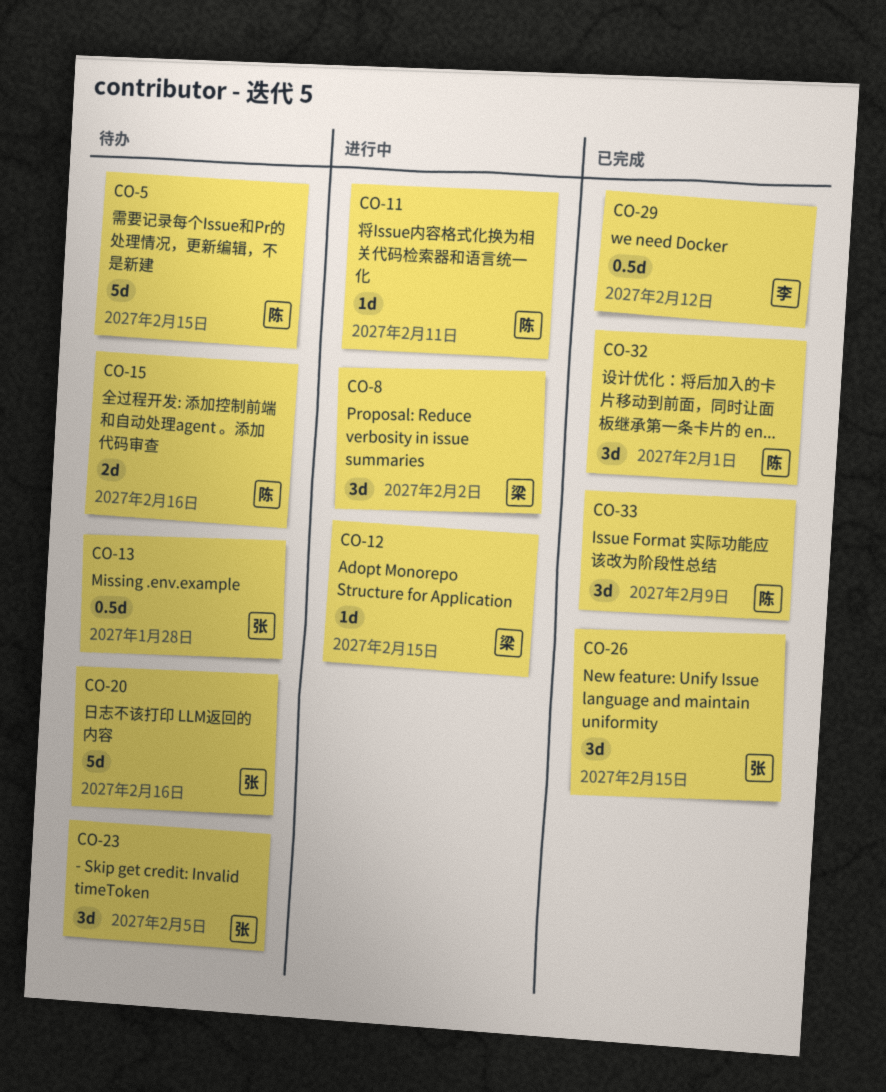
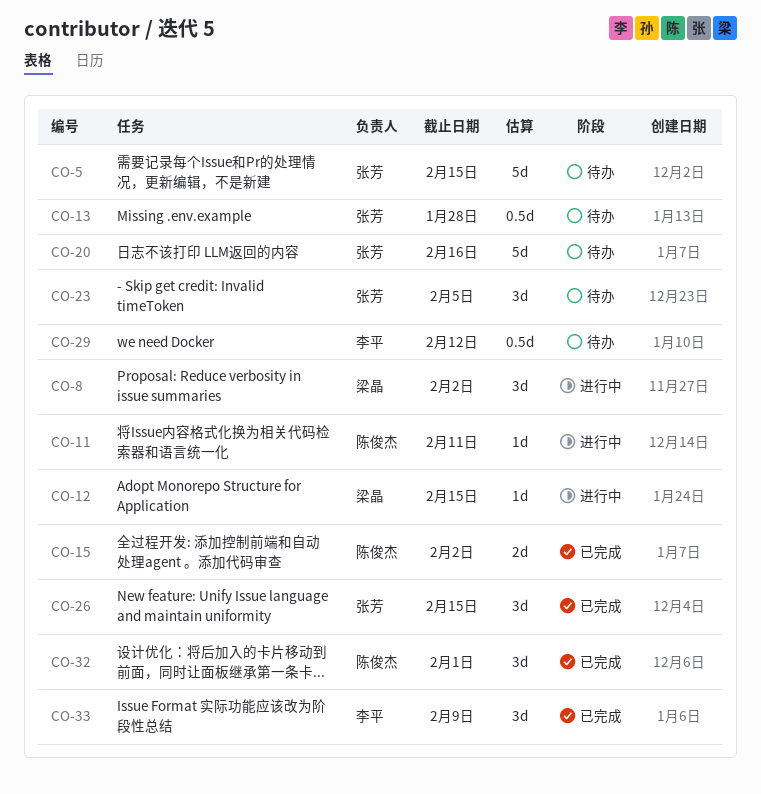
CO-5, owner: 陈俊杰 -> 张芳
CO-15, status: 待办 -> 已完成
CO-15, due: Feb 16 -> Feb 2
CO-29, status: 已完成 -> 待办
CO-33, owner: 陈俊杰 -> 李平

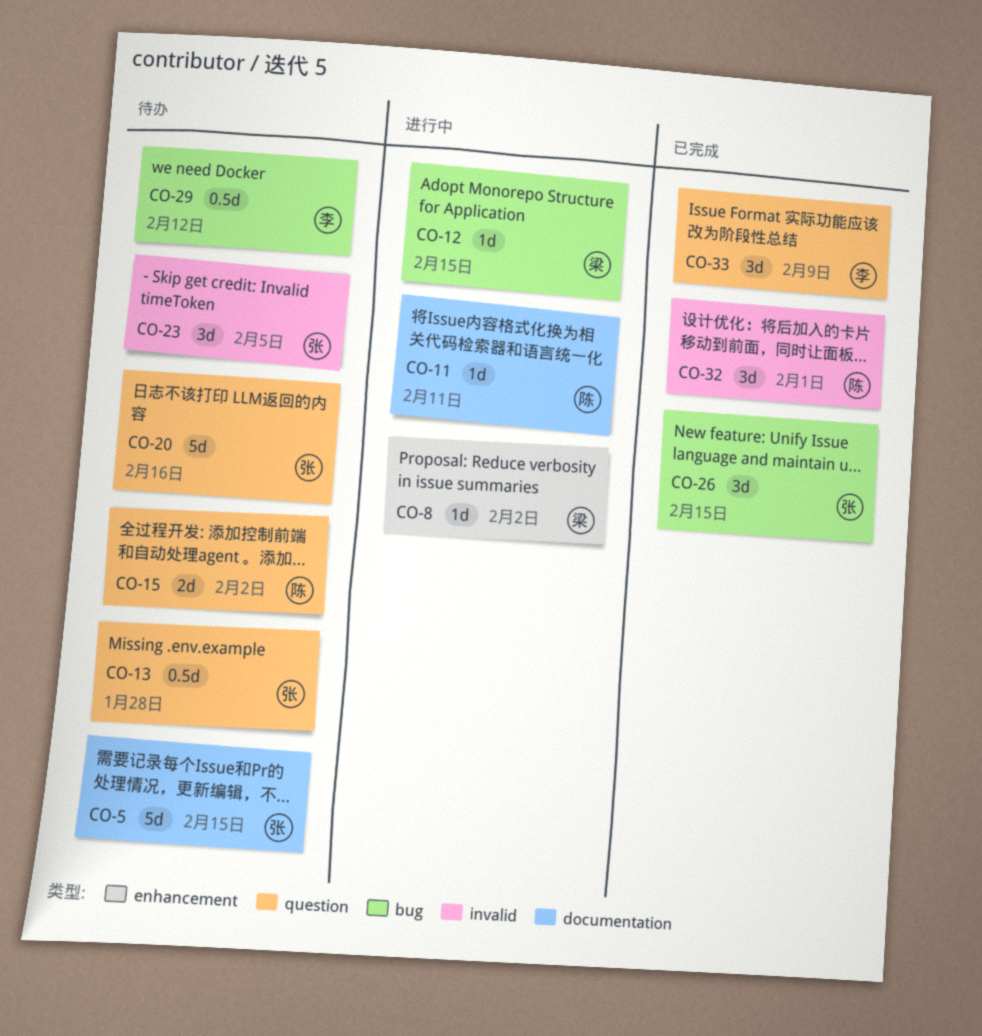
CO-8, estimate: 3d -> 1d
CO-15, status: 已完成 -> 待办

